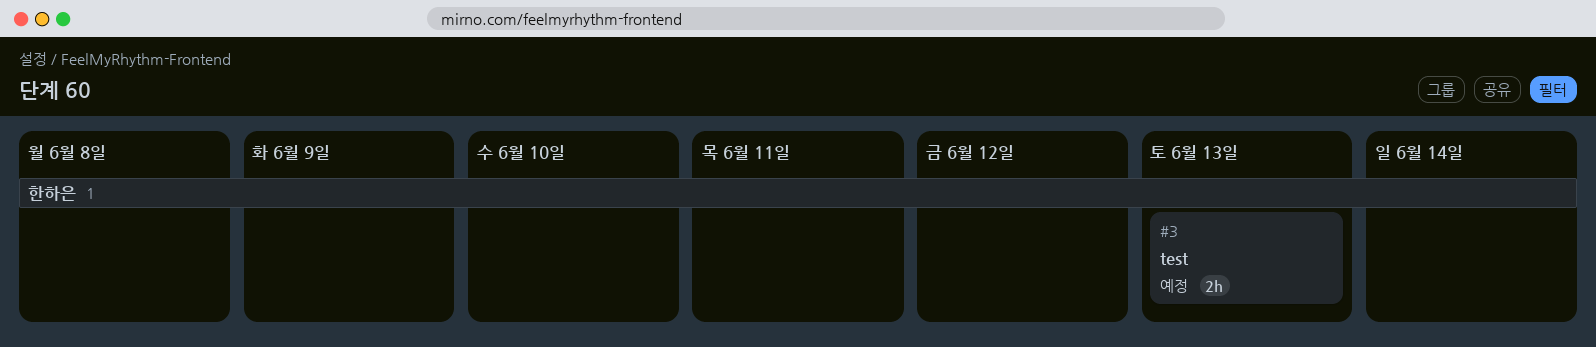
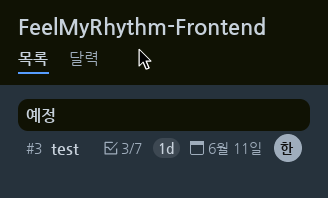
#3, estimate: 2h -> 1d
#3, due: Jun 13 -> Jun 11

